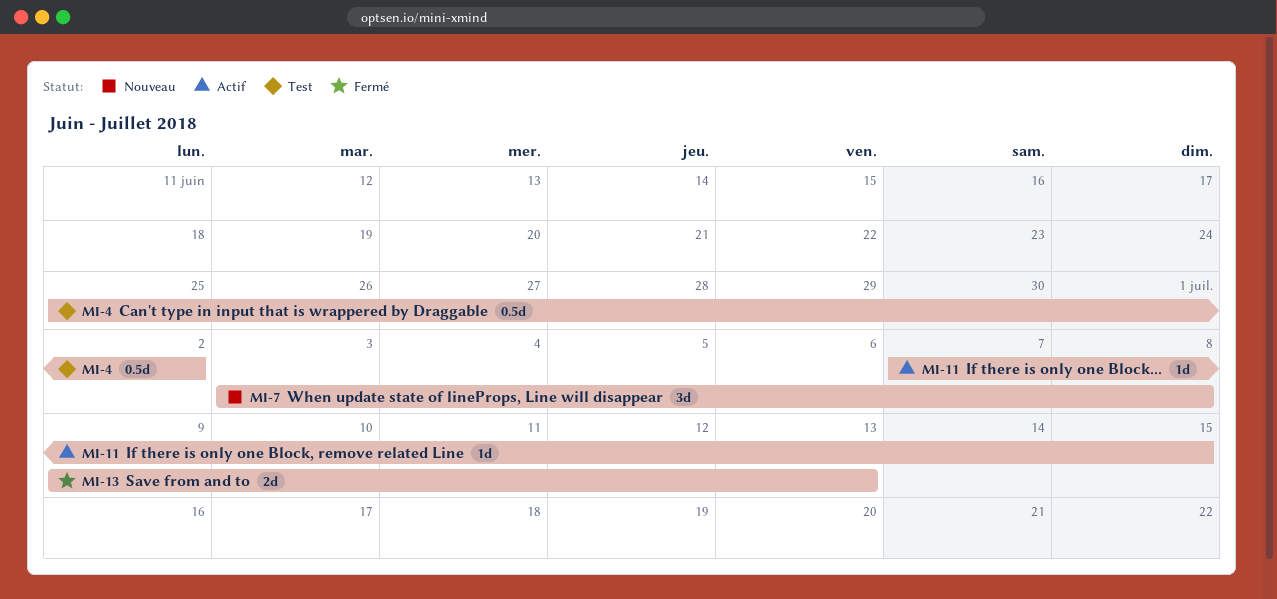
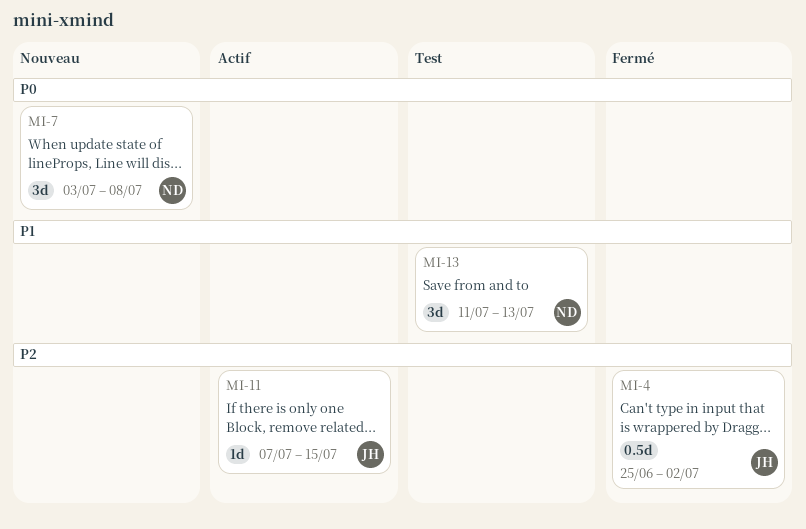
MI-4, status: Test -> Fermé
MI-13, status: Fermé -> Test
MI-13, estimate: 2d -> 3d
MI-13, start: Jul 9 -> Jul 11

